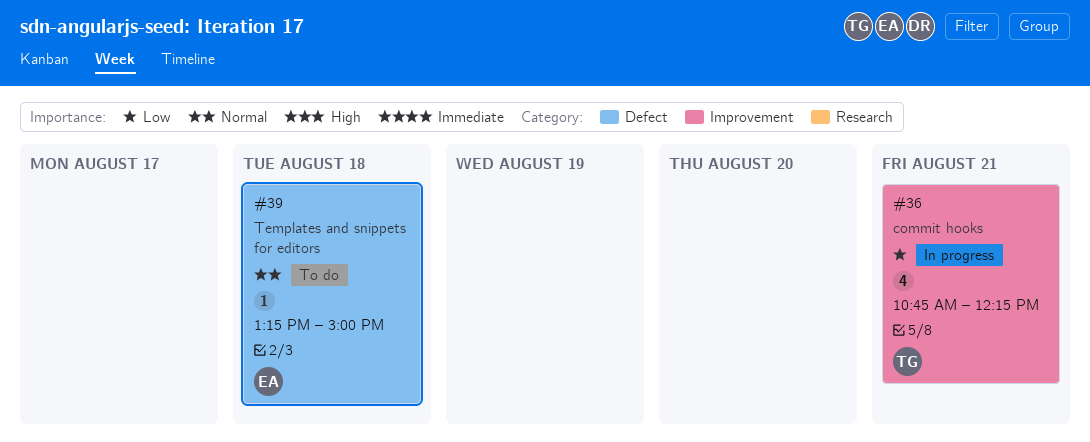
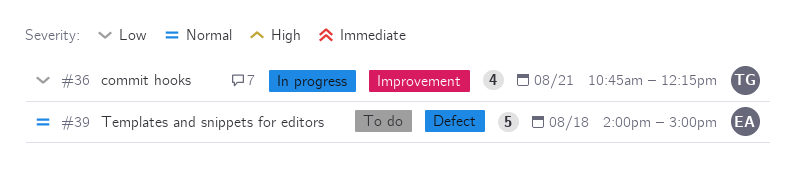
#39, estimate: 1 -> 5
#39, begins: 13:15 -> 14:00

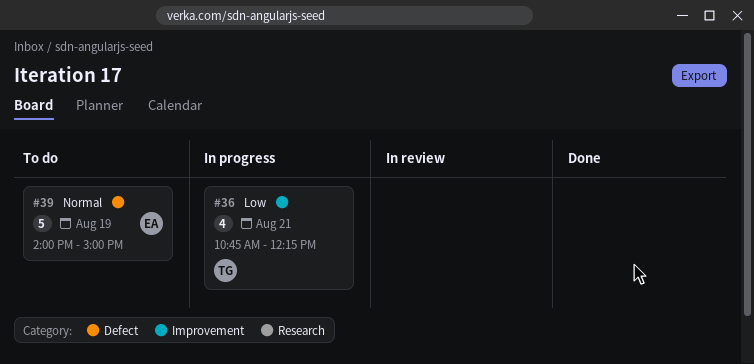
#39, day: Aug 18 -> Aug 19

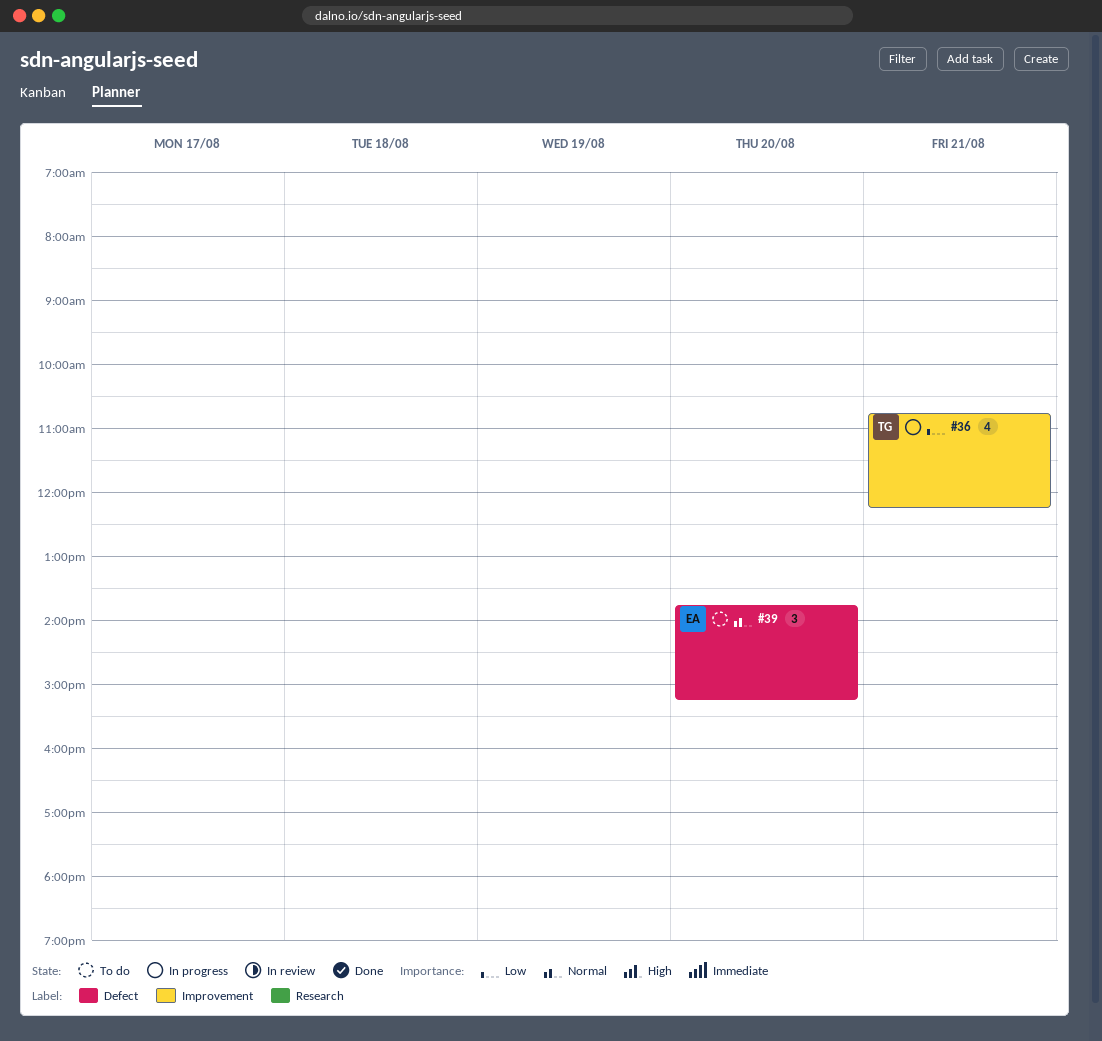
#39, estimate: 5 -> 3
#39, day: Aug 19 -> Aug 20
#39, begins: 14:00 -> 13:45
#39, ends: 15:00 -> 15:15

